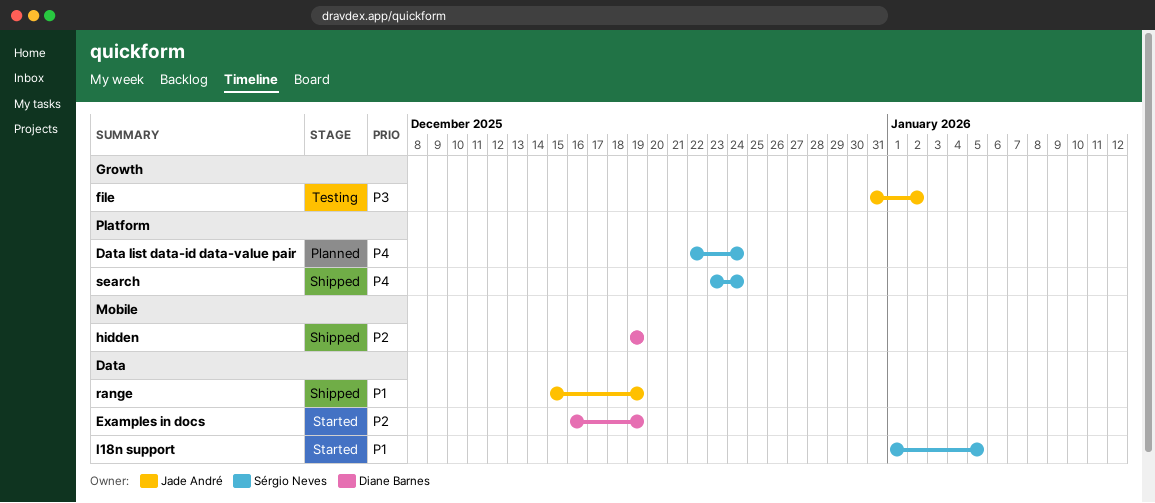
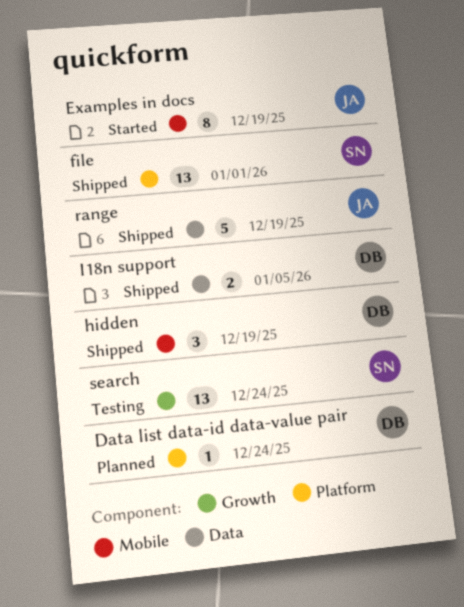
Data list data-id data-value pair, owner: Sérgio Neves -> Diane Barnes
Examples in docs, owner: Diane Barnes -> Jade André
Examples in docs, label: Data -> Mobile
file, status: Testing -> Shipped
file, owner: Jade André -> Sérgio Neves
file, label: Growth -> Platform
file, due: Jan 2 -> Jan 1
I18n support, status: Started -> Shipped
I18n support, owner: Sérgio Neves -> Diane Barnes
search, status: Shipped -> Testing
search, label: Platform -> Growth

